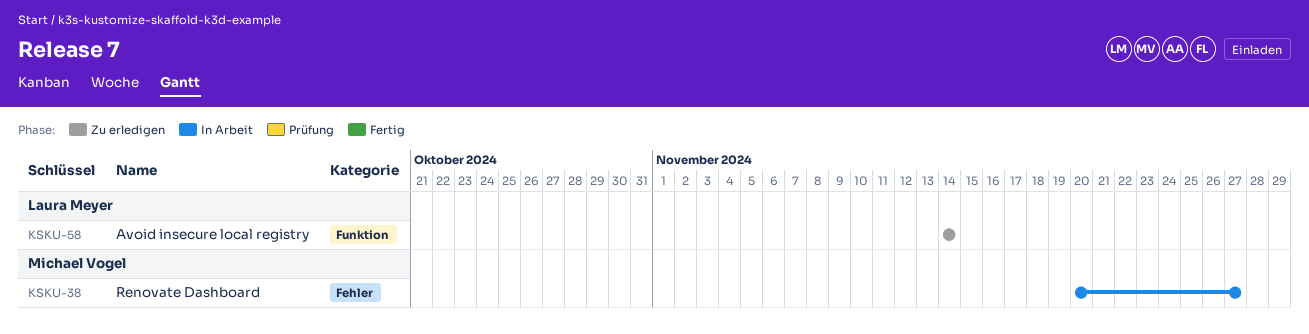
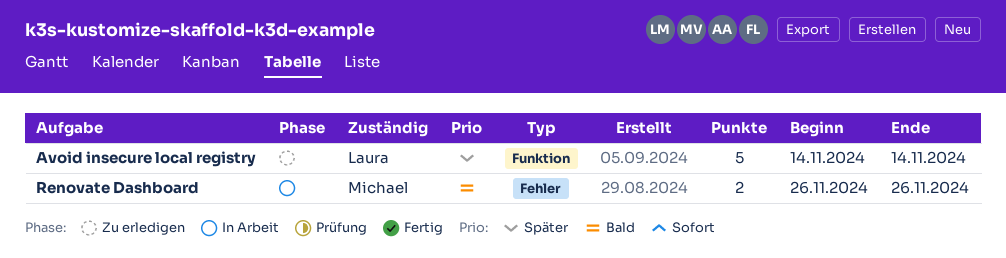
Renovate Dashboard, start: Nov 20 -> Nov 26
Renovate Dashboard, due: Nov 27 -> Nov 26

